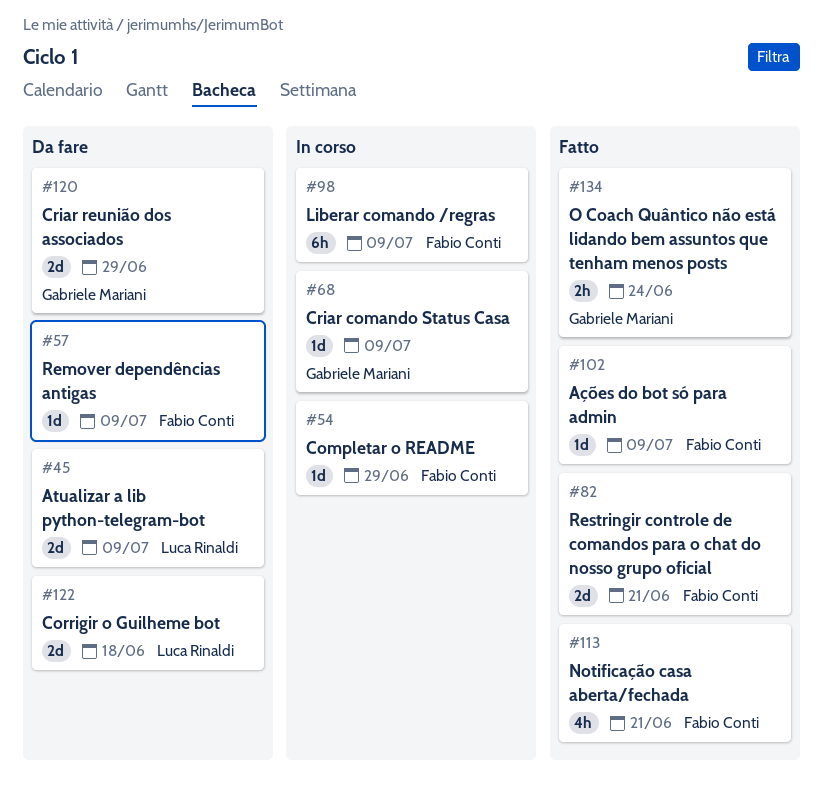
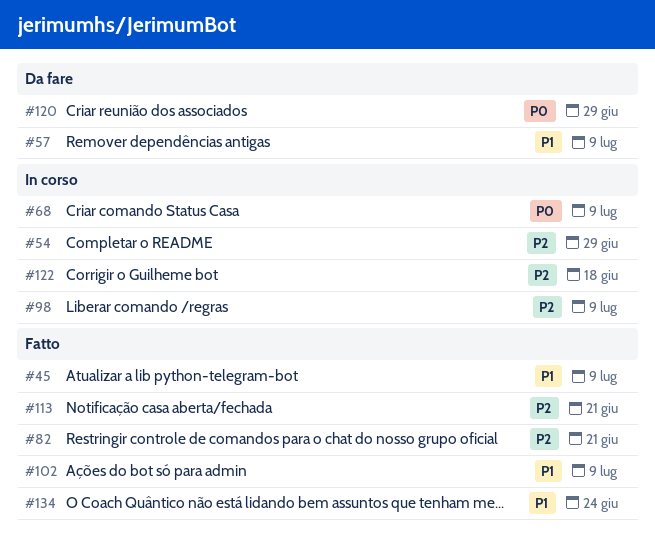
#45, status: Da fare -> Fatto
#122, status: Da fare -> In corso

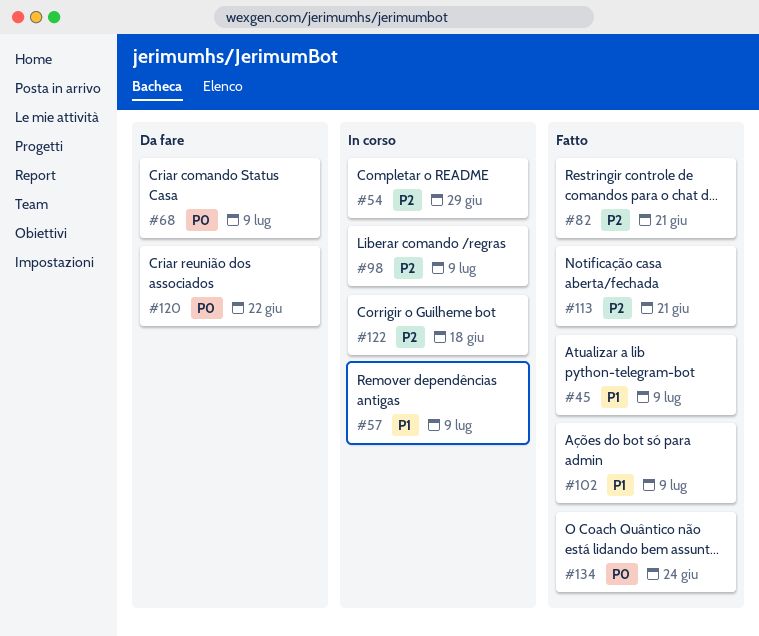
#57, status: Da fare -> In corso
#68, status: In corso -> Da fare
#120, due: Jun 29 -> Jun 22
#134, priority: P1 -> P0

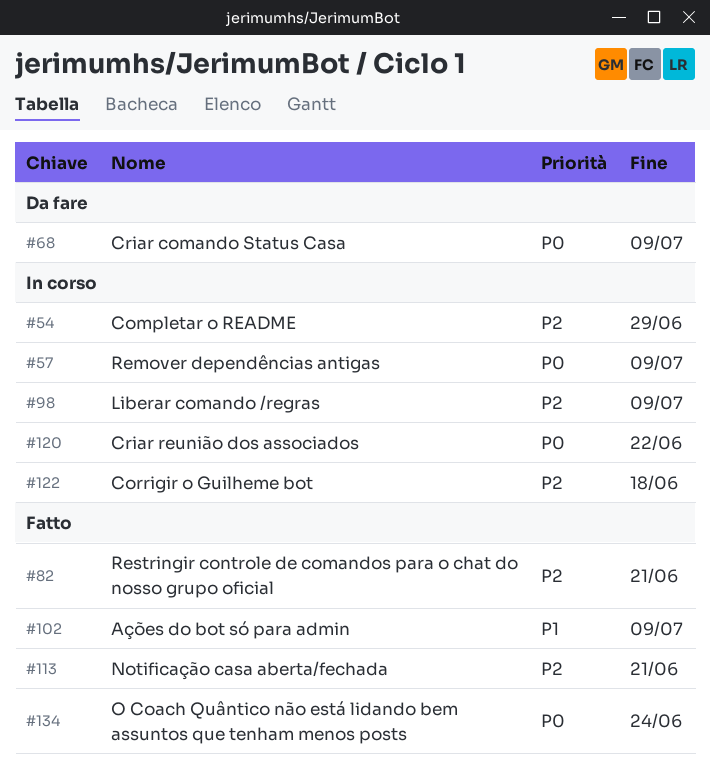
#45: present -> none
#57, priority: P1 -> P0
#120, status: Da fare -> In corso

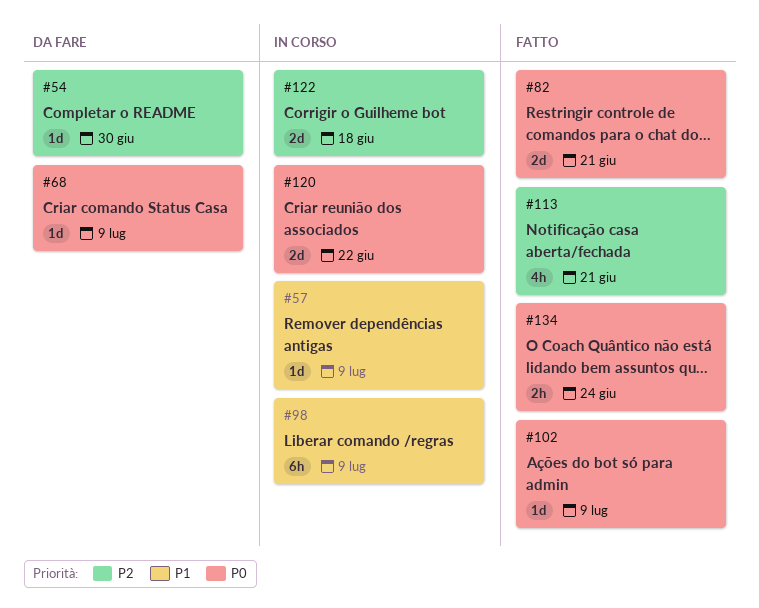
#54, status: In corso -> Da fare
#54, due: Jun 29 -> Jun 30
#57, priority: P0 -> P1
#82, priority: P2 -> P0
#98, priority: P2 -> P1
#102, priority: P1 -> P0

